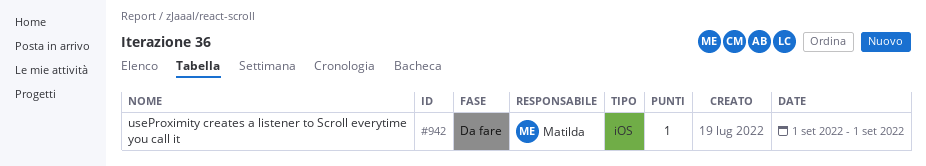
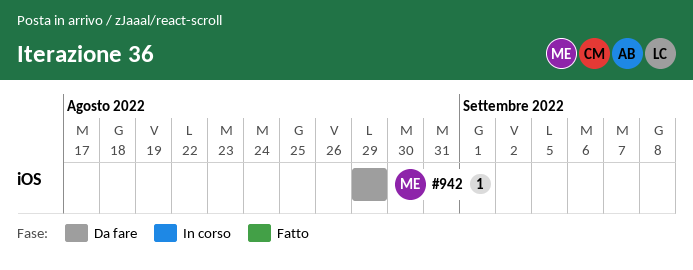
#942, start: Sep 1 -> Aug 29
#942, due: Sep 1 -> Aug 29

